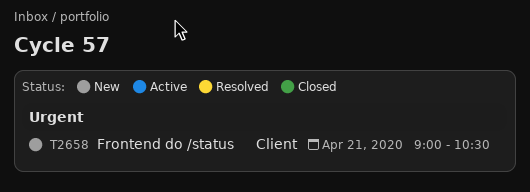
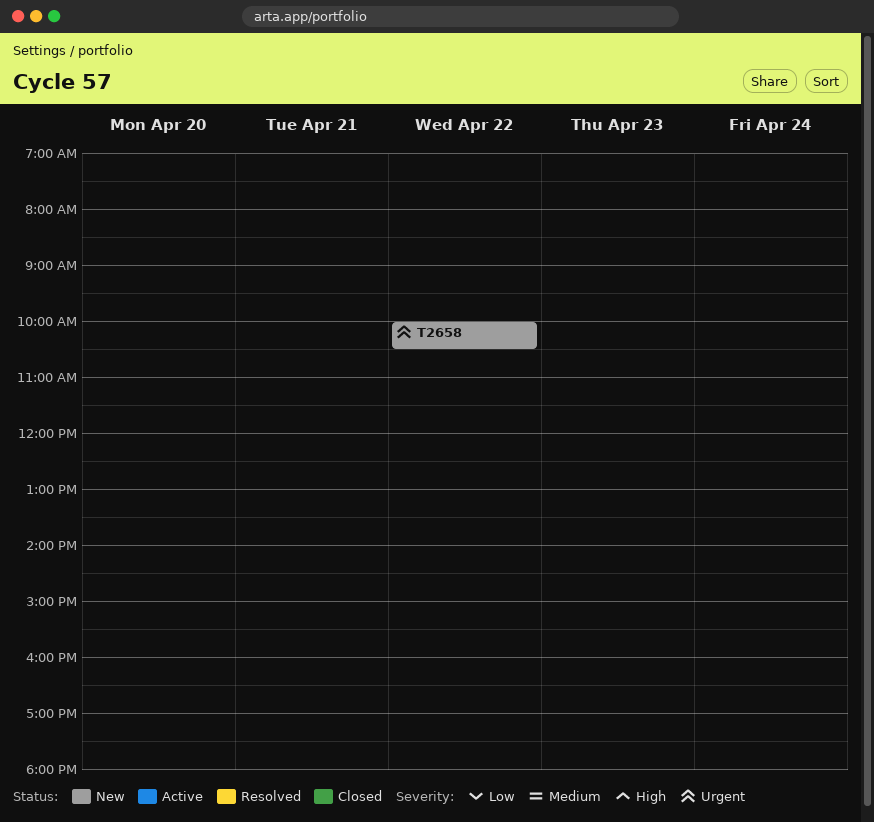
T2658, day: Apr 21 -> Apr 22
T2658, begins: 09:00 -> 10:00

